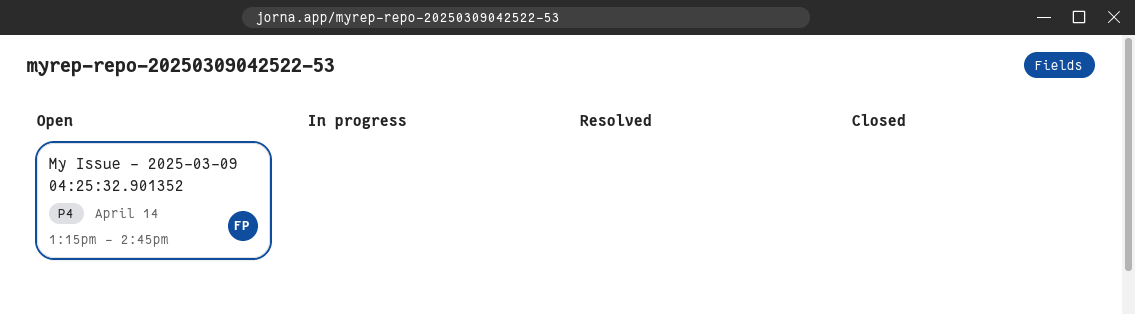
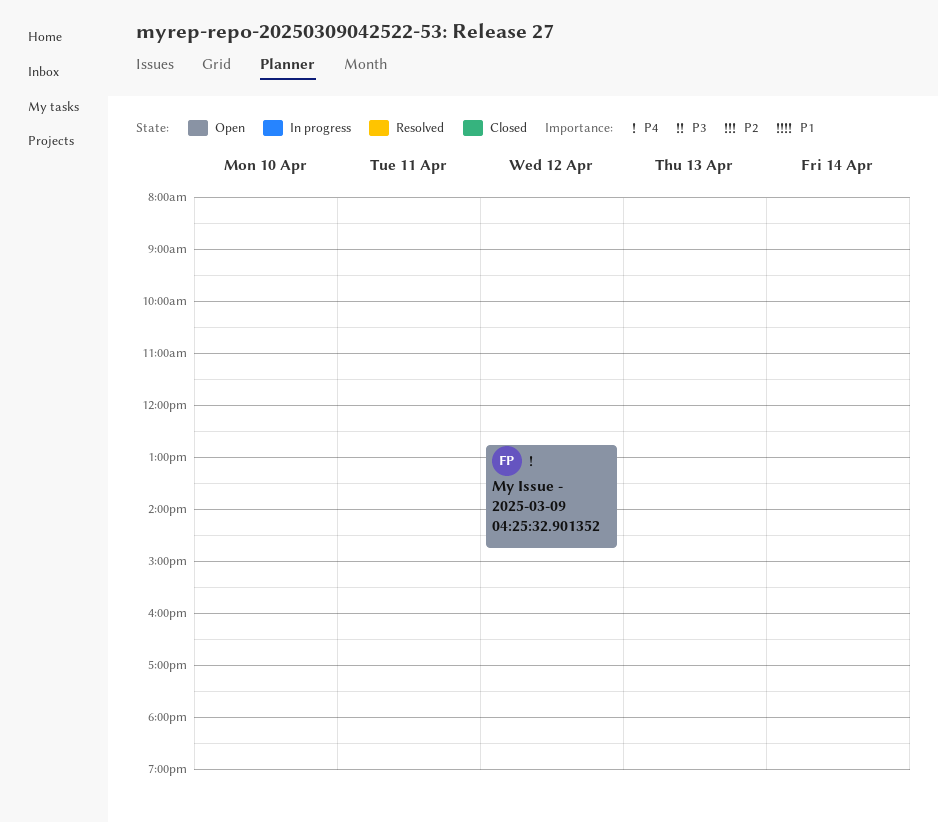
My Issue - 2025-03-09 04:25:32.901352, day: Apr 14 -> Apr 12
My Issue - 2025-03-09 04:25:32.901352, begins: 13:15 -> 12:45

